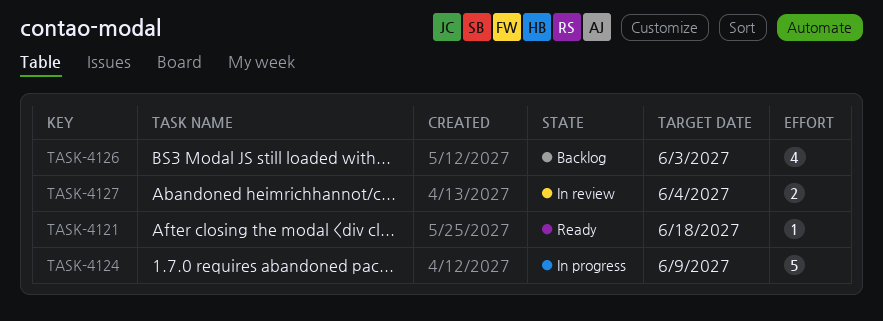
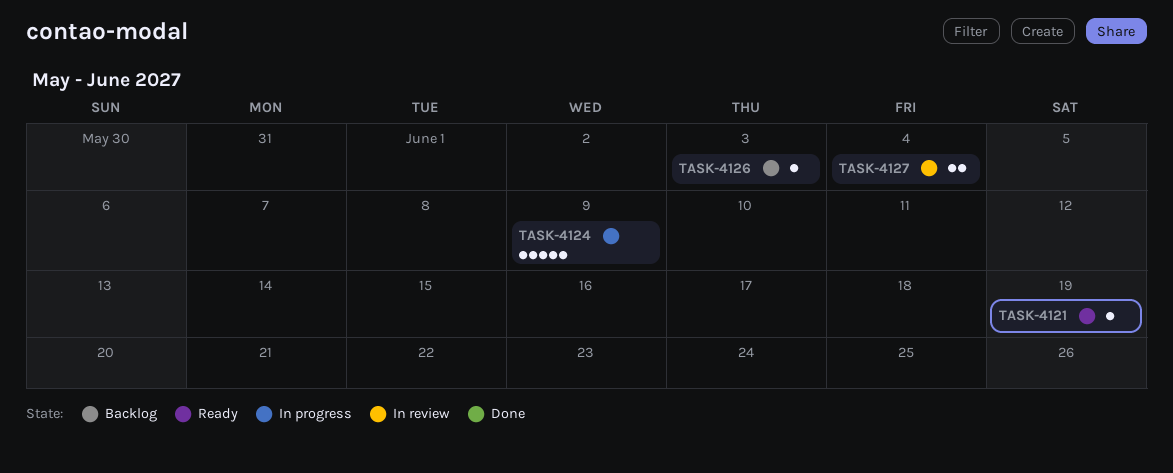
TASK-4121, due: Jun 18 -> Jun 19
TASK-4126, estimate: 4 -> 1

